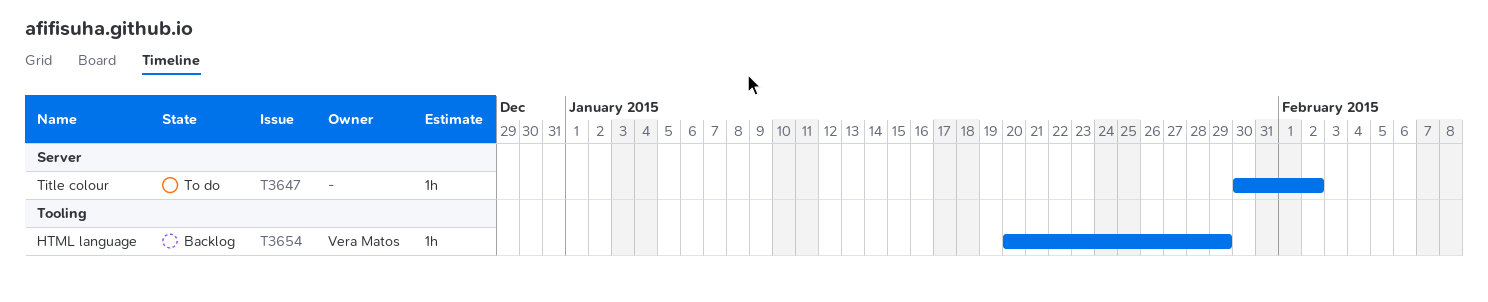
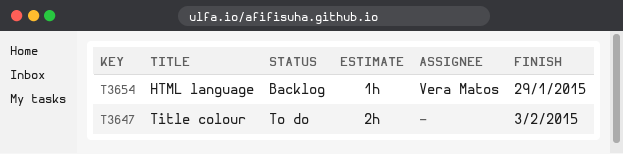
T3647, estimate: 1h -> 2h
T3647, due: Feb 2 -> Feb 3

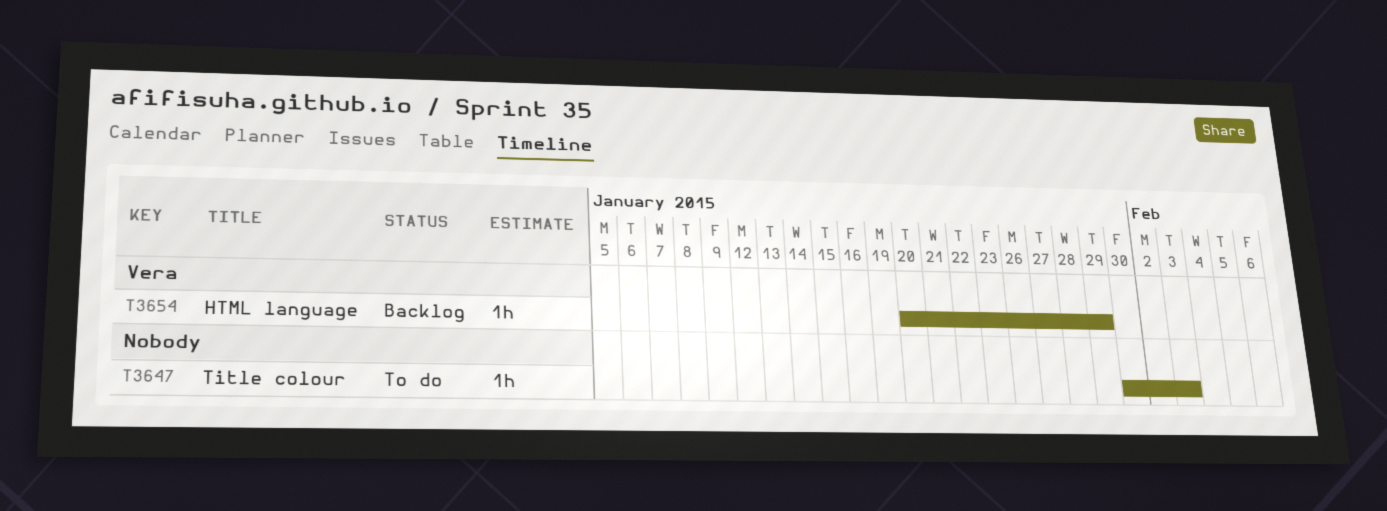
T3647, estimate: 2h -> 1h

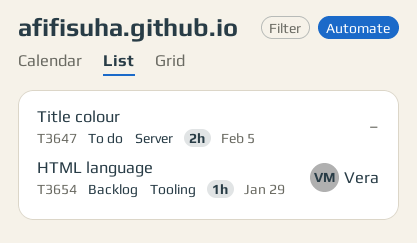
T3647, estimate: 1h -> 2h
T3647, due: Feb 3 -> Feb 5

